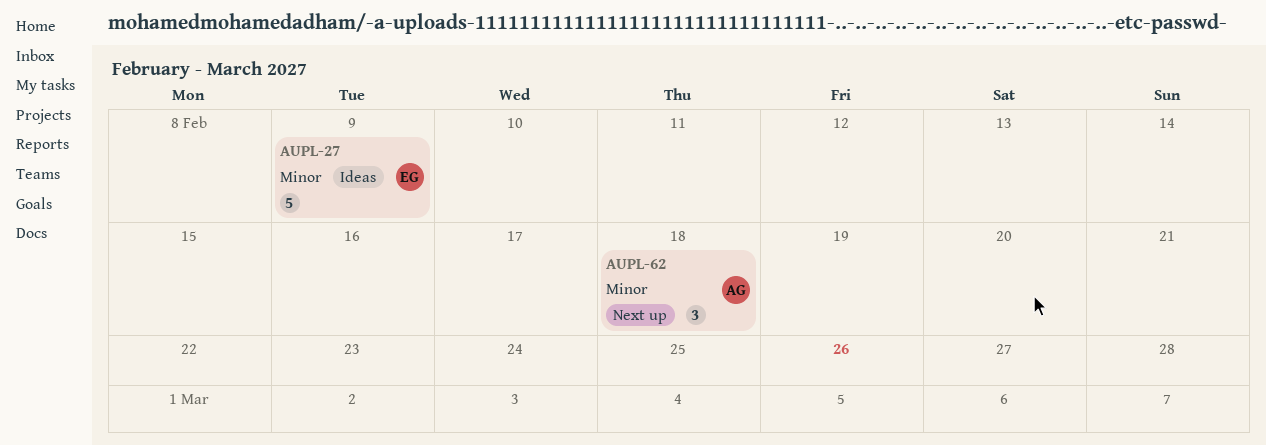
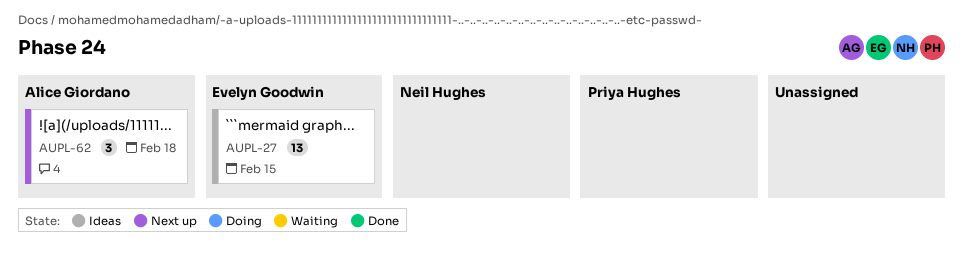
AUPL-27, estimate: 5 -> 13
AUPL-27, due: Feb 9 -> Feb 15

